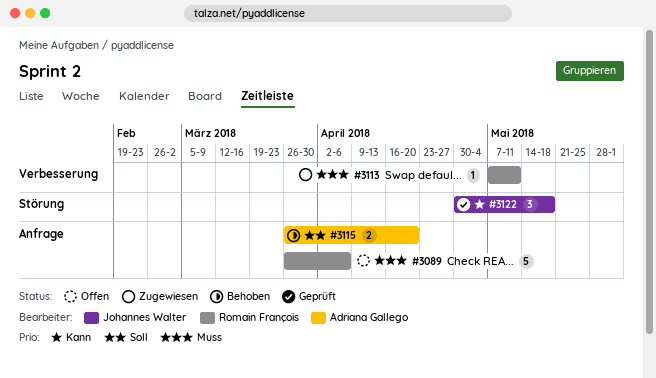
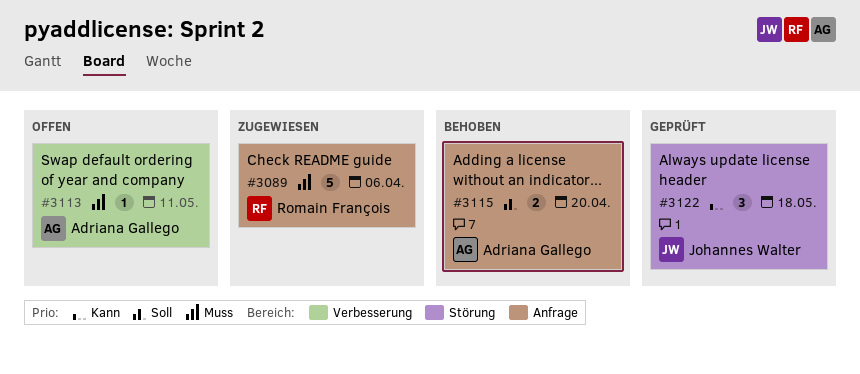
#3089, status: Offen -> Zugewiesen
#3113, status: Zugewiesen -> Offen
#3113, owner: Romain François -> Adriana Gallego

